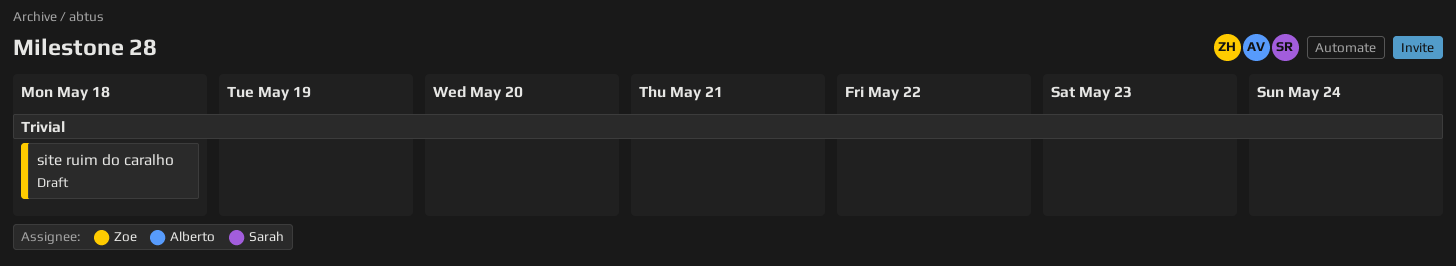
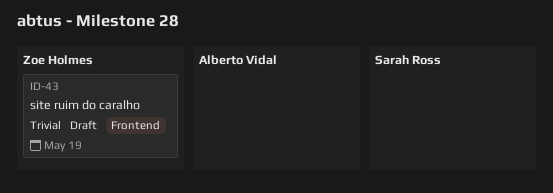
site ruim do caralho, due: May 18 -> May 19

